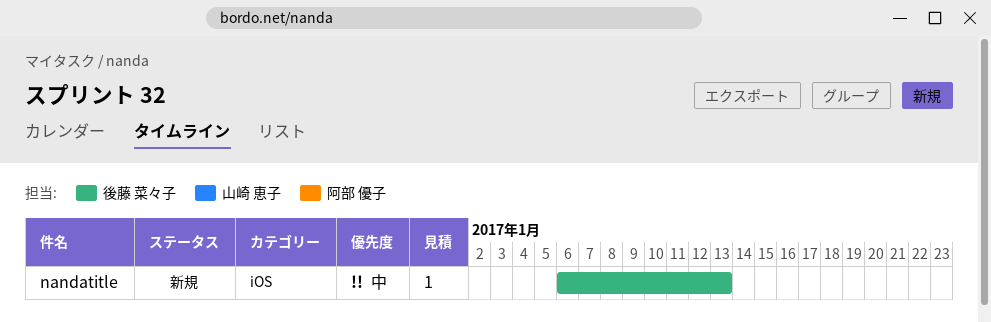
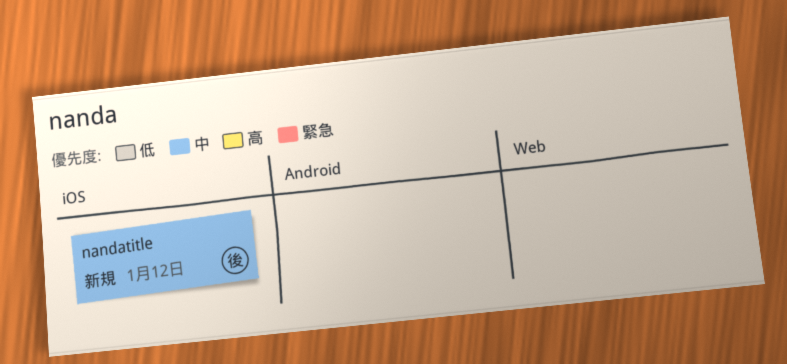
nandatitle, due: Jan 13 -> Jan 12

